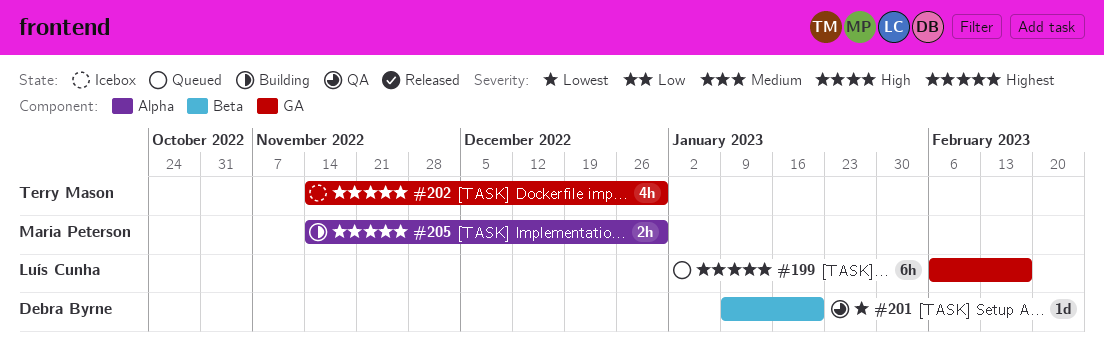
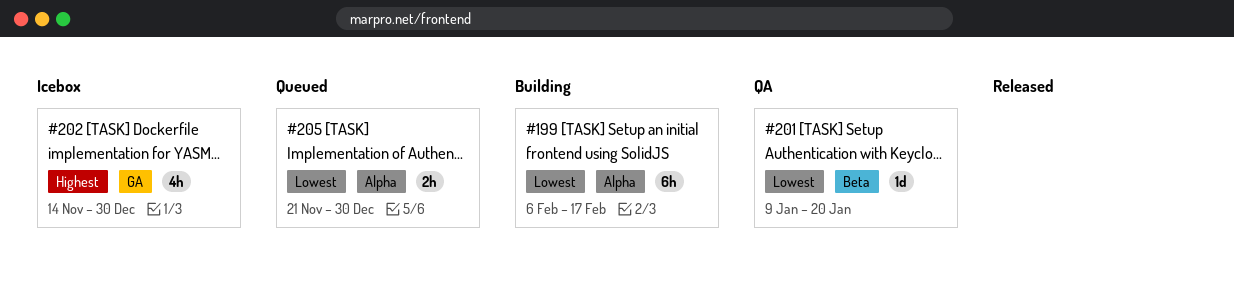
#199, status: Queued -> Building
#199, priority: Highest -> Lowest
#199, label: GA -> Alpha
#205, status: Building -> Queued
#205, priority: Highest -> Lowest
#205, start: Nov 14 -> Nov 21

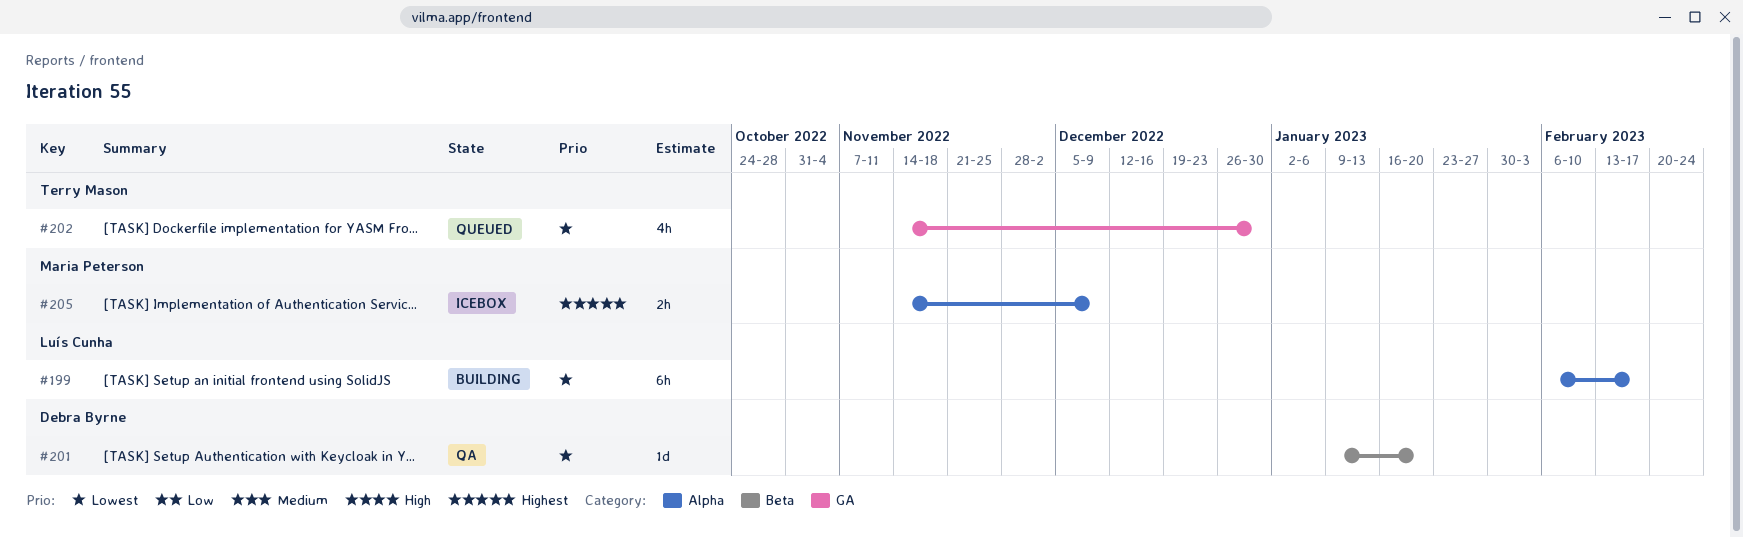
#202, status: Icebox -> Queued
#202, priority: Highest -> Lowest
#205, status: Queued -> Icebox
#205, priority: Lowest -> Highest
#205, start: Nov 21 -> Nov 14
#205, due: Dec 30 -> Dec 9

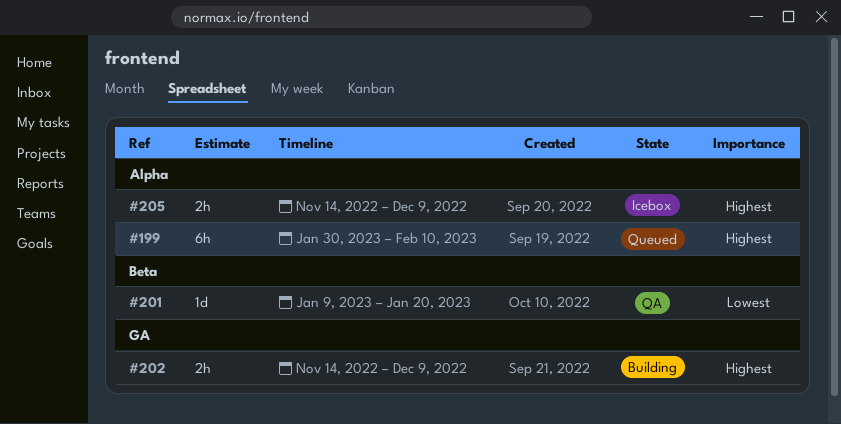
#199, status: Building -> Queued
#199, priority: Lowest -> Highest
#199, start: Feb 6 -> Jan 30
#199, due: Feb 17 -> Feb 10
#202, status: Queued -> Building
#202, priority: Lowest -> Highest
#202, estimate: 4h -> 2h
#202, due: Dec 30 -> Dec 9

